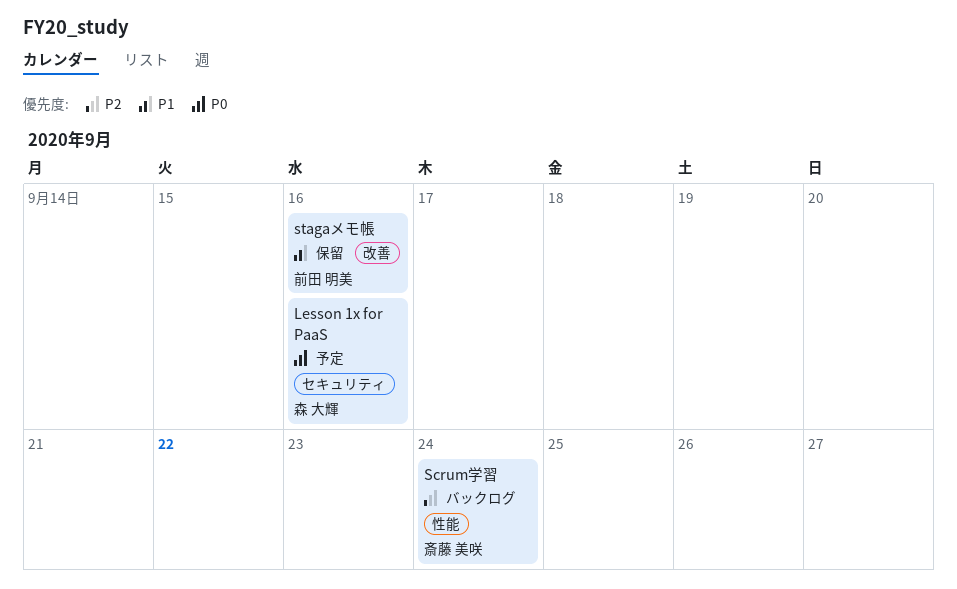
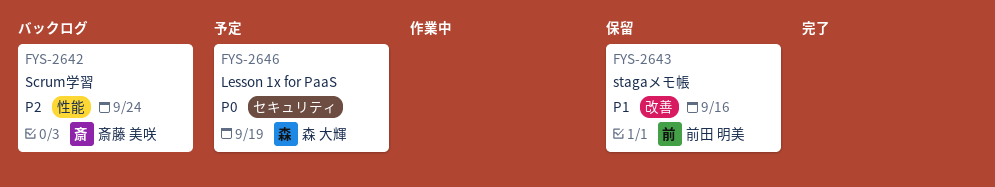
Lesson 1x for PaaS, due: Sep 16 -> Sep 19

